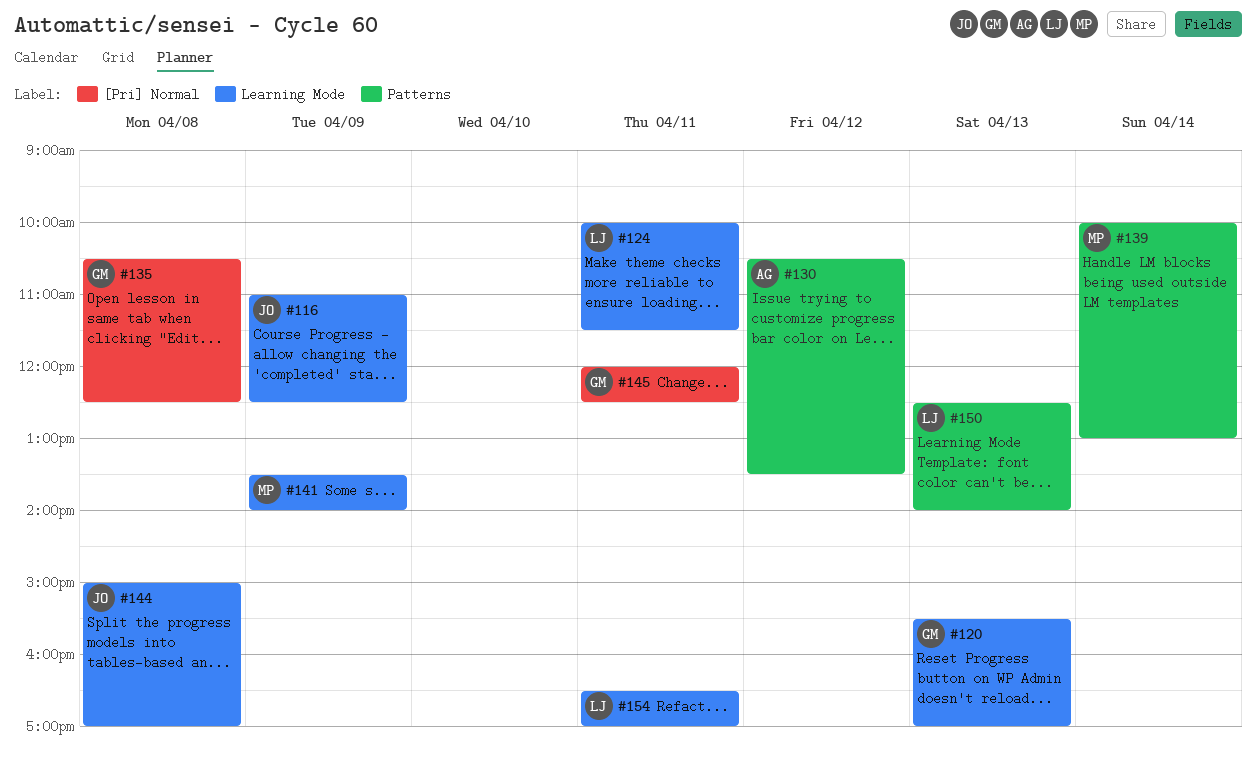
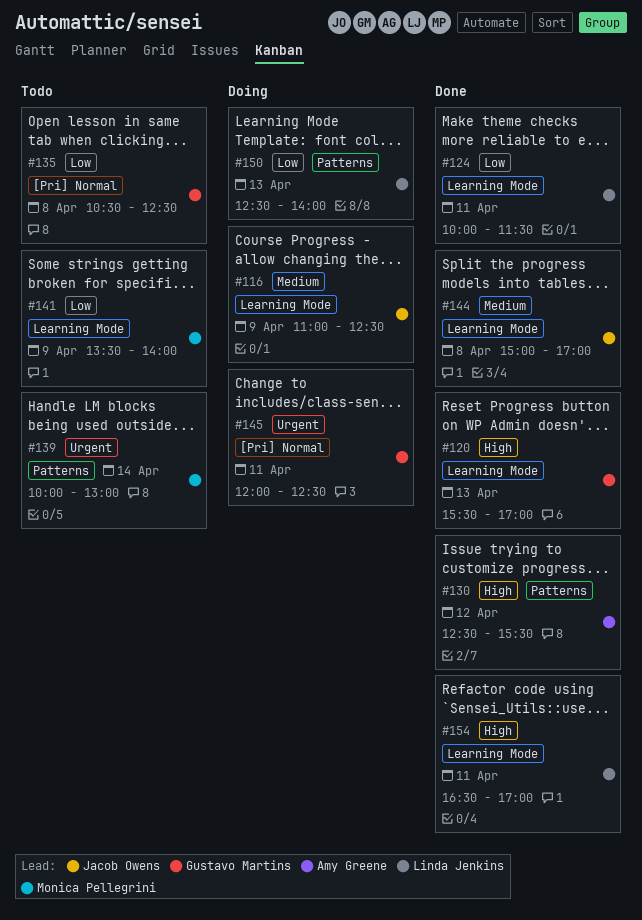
#130, begins: 10:30 -> 12:30
#130, ends: 13:30 -> 15:30

